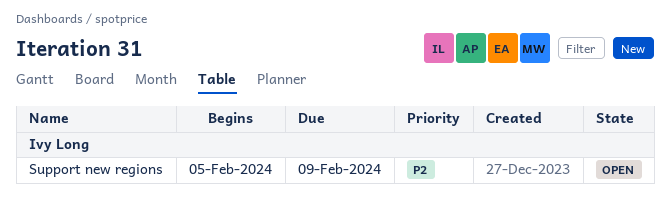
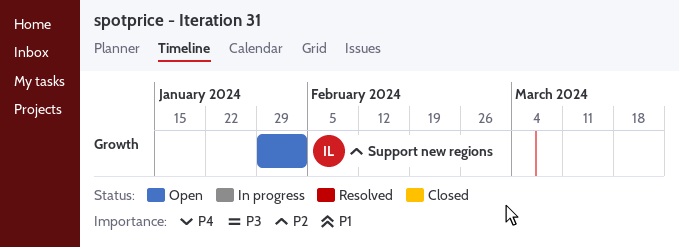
Support new regions, start: Feb 5 -> Jan 29
Support new regions, due: Feb 9 -> Feb 2

